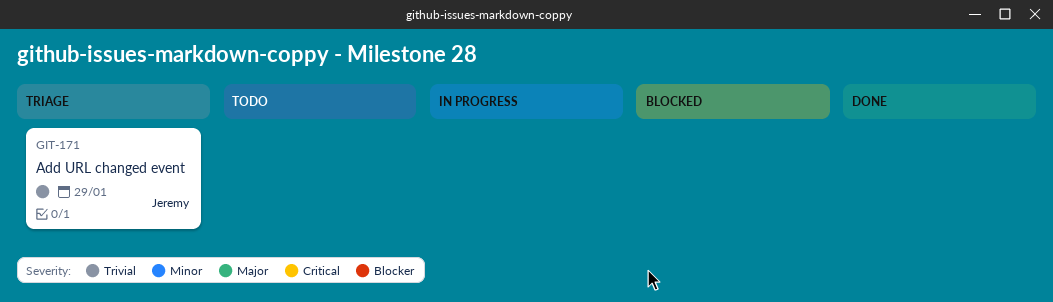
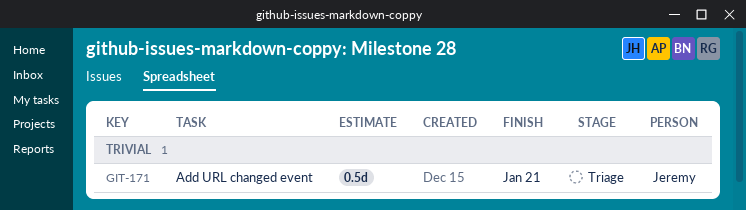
GIT-171, due: Jan 29 -> Jan 21

